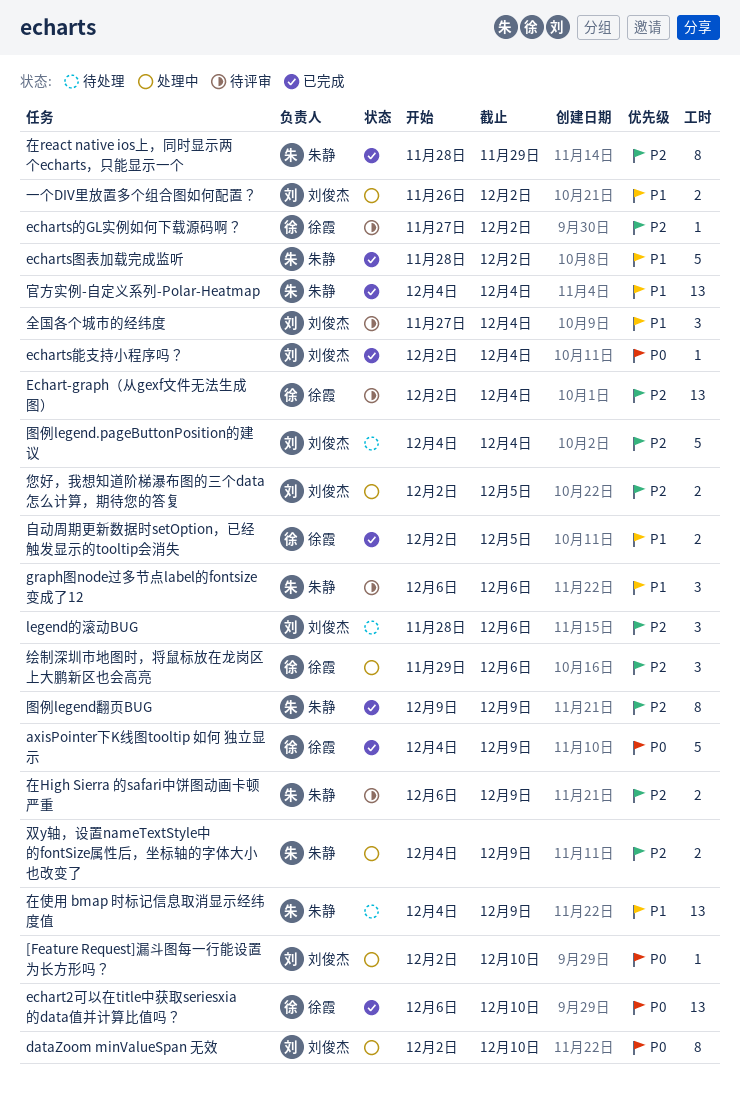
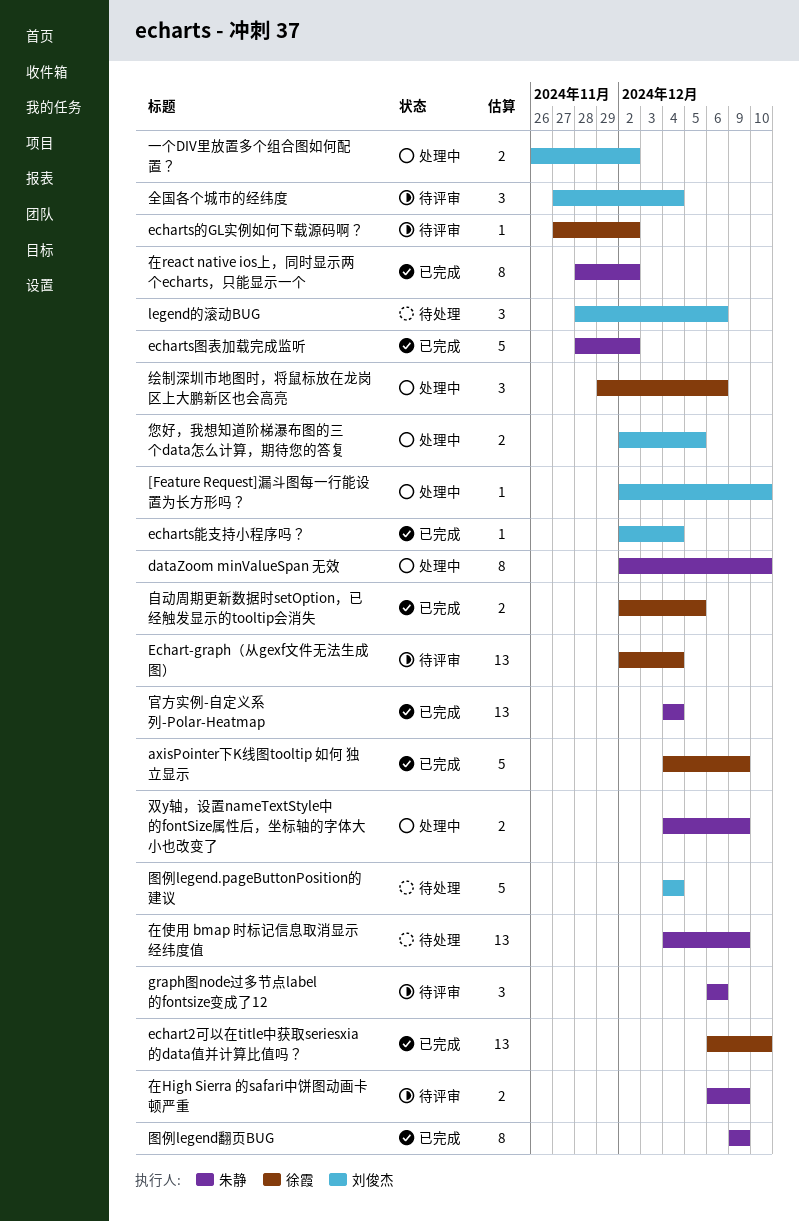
dataZoom minValueSpan 无效, owner: 刘俊杰 -> 朱静
在react native ios上，同时显示两个echarts，只能显示一个, due: Nov 29 -> Dec 2

